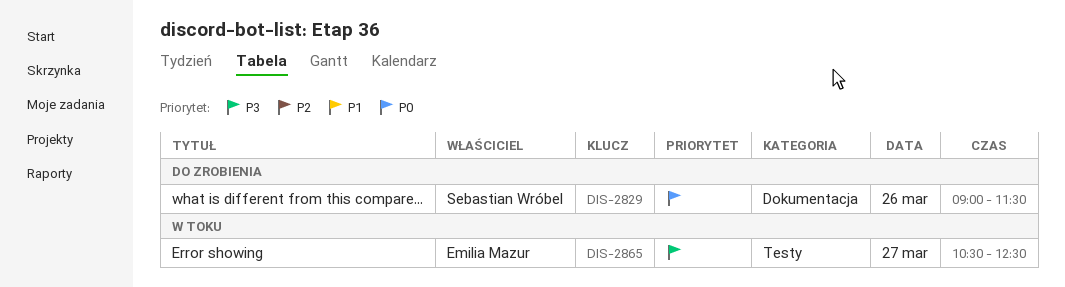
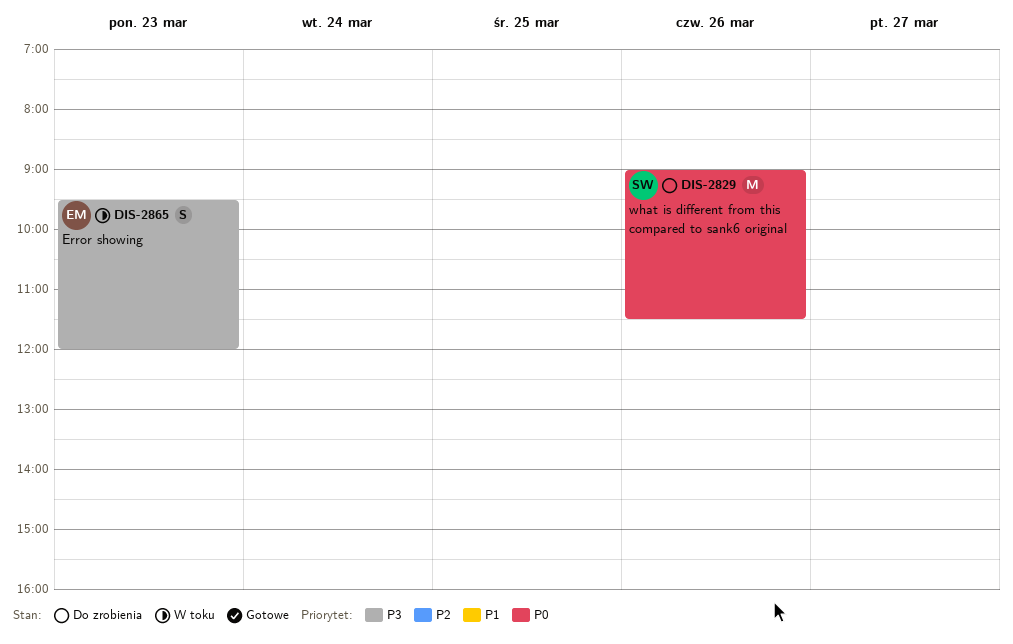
DIS-2865, day: Mar 27 -> Mar 23
DIS-2865, begins: 10:30 -> 09:30
DIS-2865, ends: 12:30 -> 12:00

